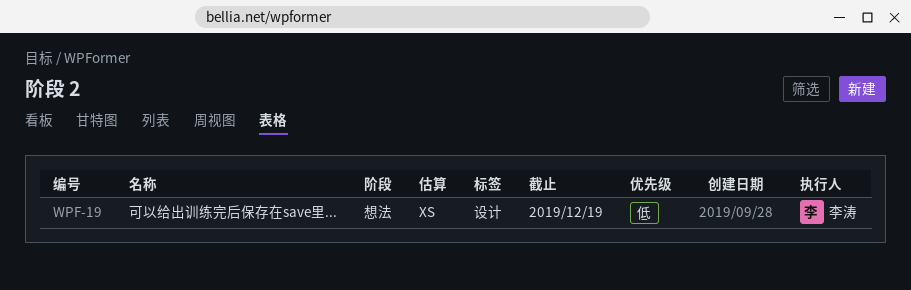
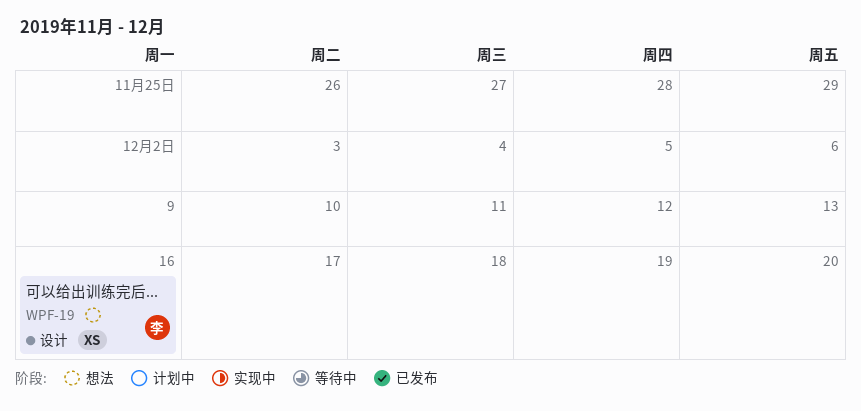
WPF-19, due: Dec 19 -> Dec 16

